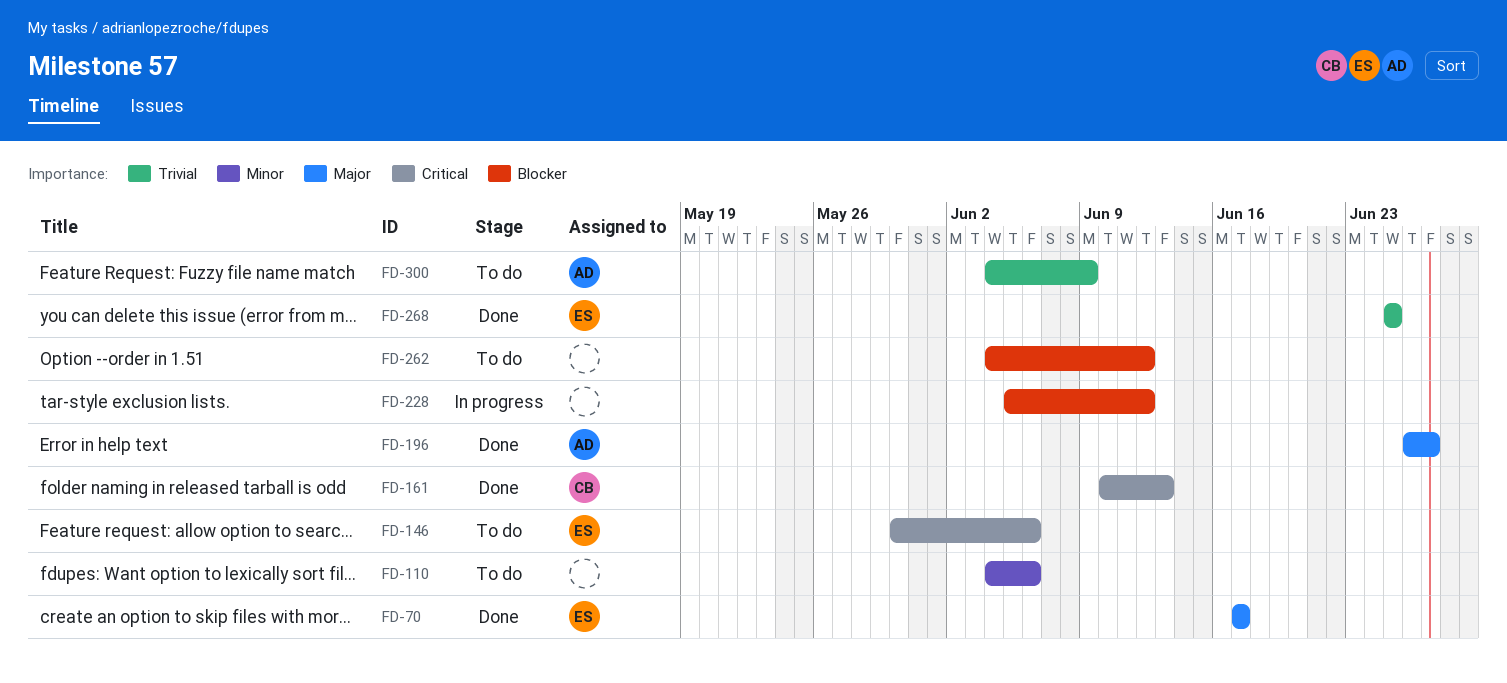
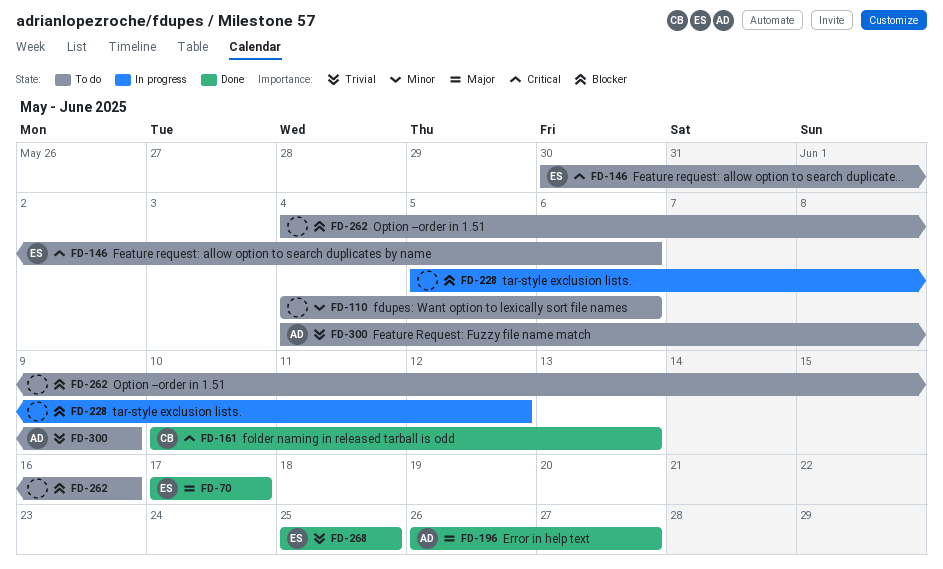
FD-262, due: Jun 12 -> Jun 16

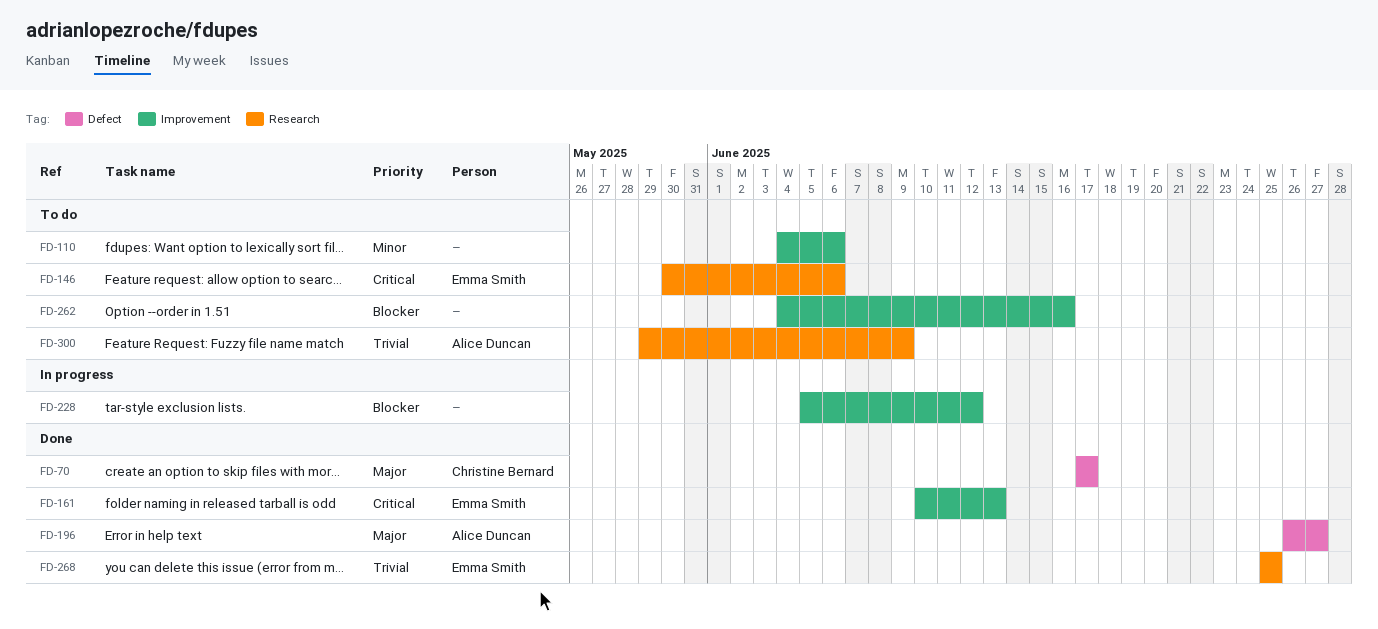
FD-70, owner: Emma Smith -> Christine Bernard
FD-161, owner: Christine Bernard -> Emma Smith
FD-300, start: Jun 4 -> May 29

